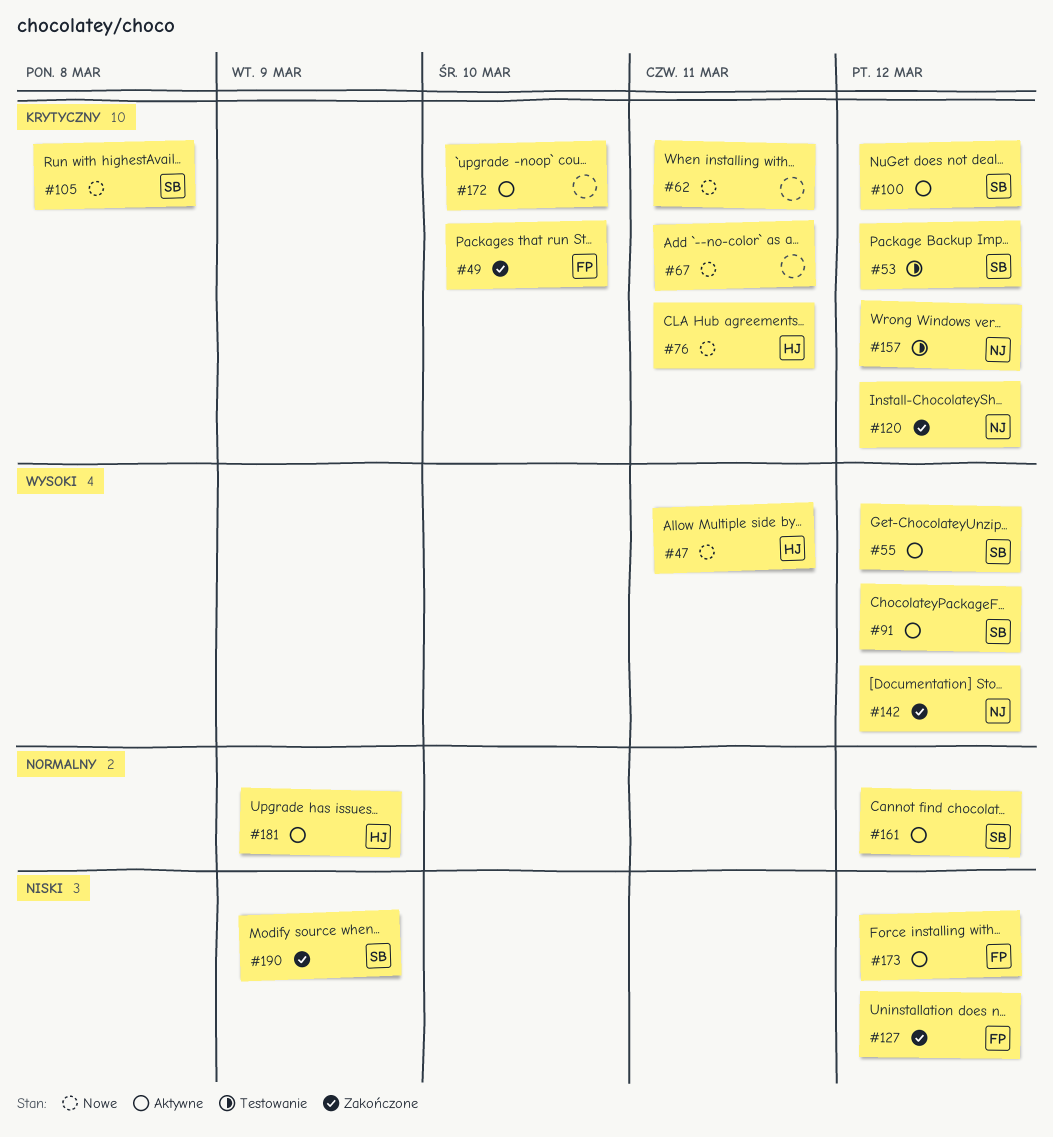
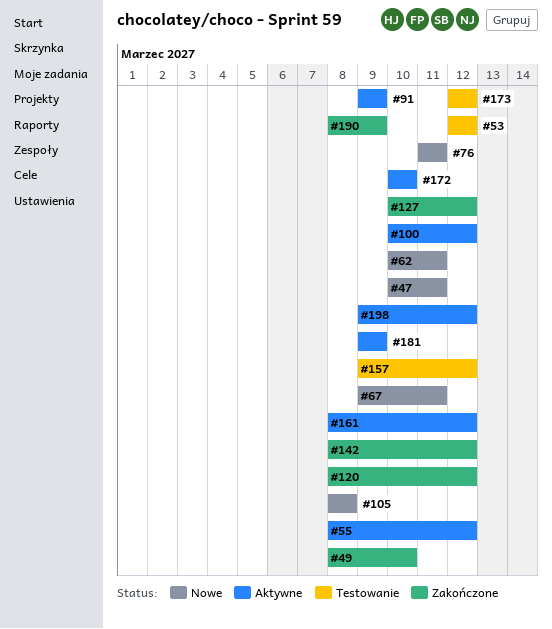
#91, due: Mar 12 -> Mar 9
#173, status: Aktywne -> Testowanie
#198: none -> present

